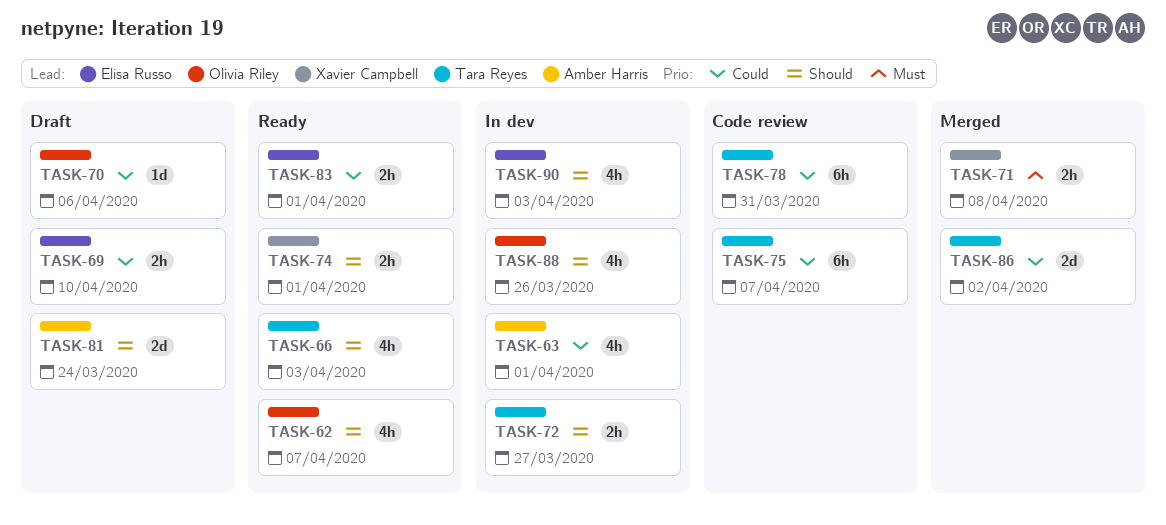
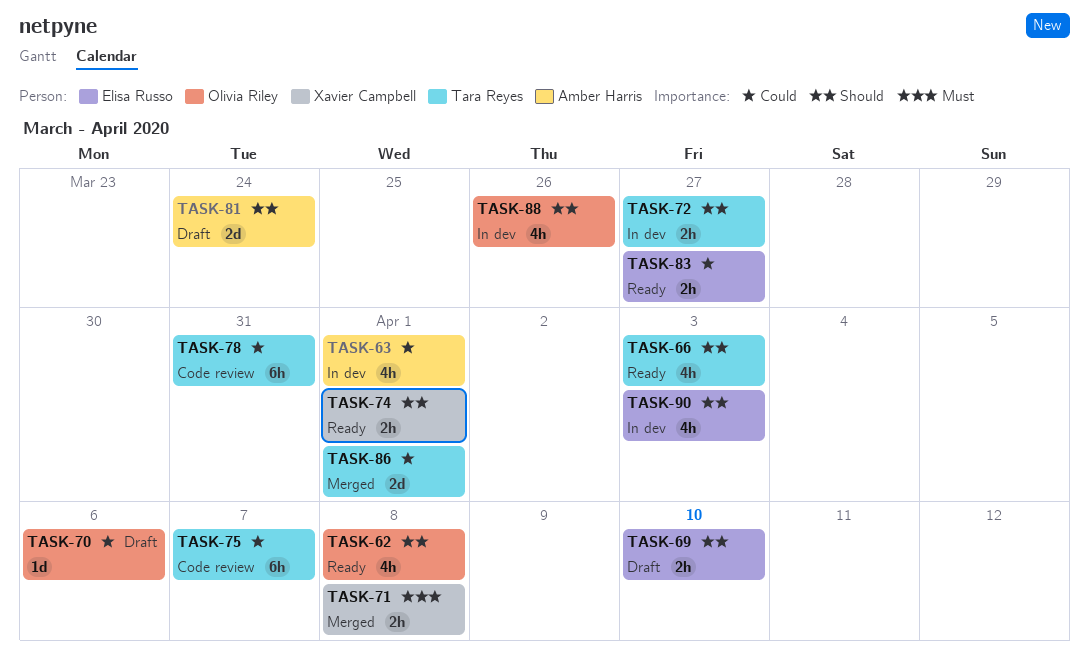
TASK-62, due: Apr 7 -> Apr 8
TASK-69, priority: Could -> Should
TASK-83, due: Apr 1 -> Mar 27
TASK-86, due: Apr 2 -> Apr 1

